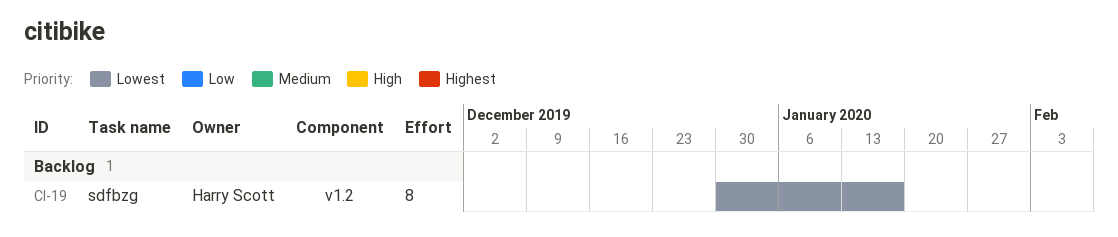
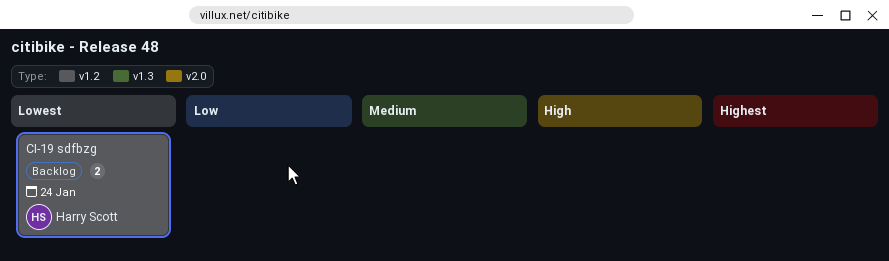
CI-19, estimate: 8 -> 2
CI-19, due: Jan 17 -> Jan 24

